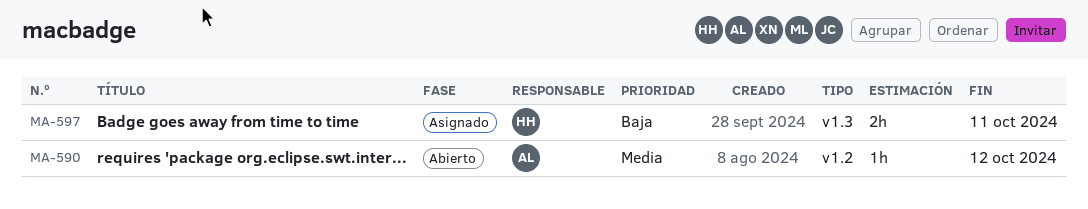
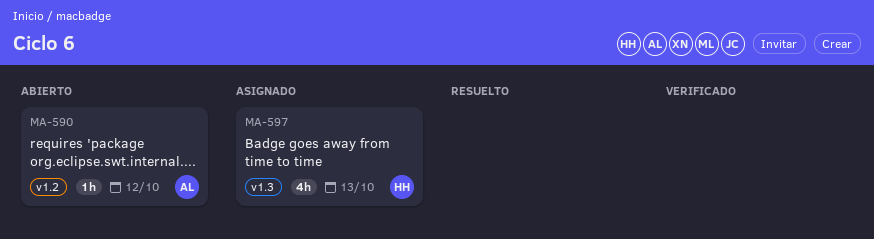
MA-597, estimate: 2h -> 4h
MA-597, due: Oct 11 -> Oct 13

